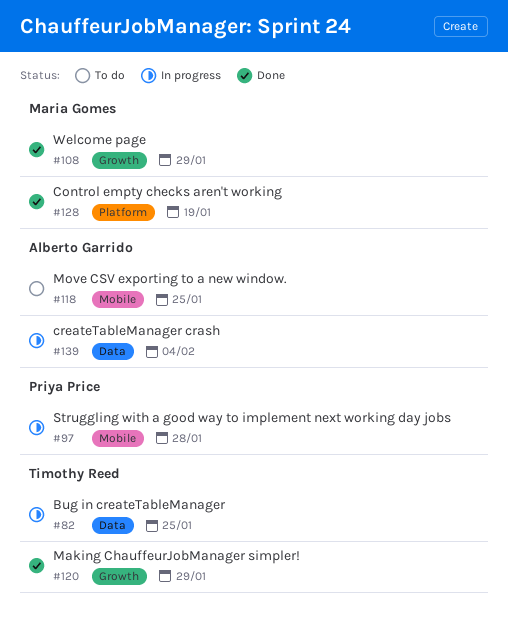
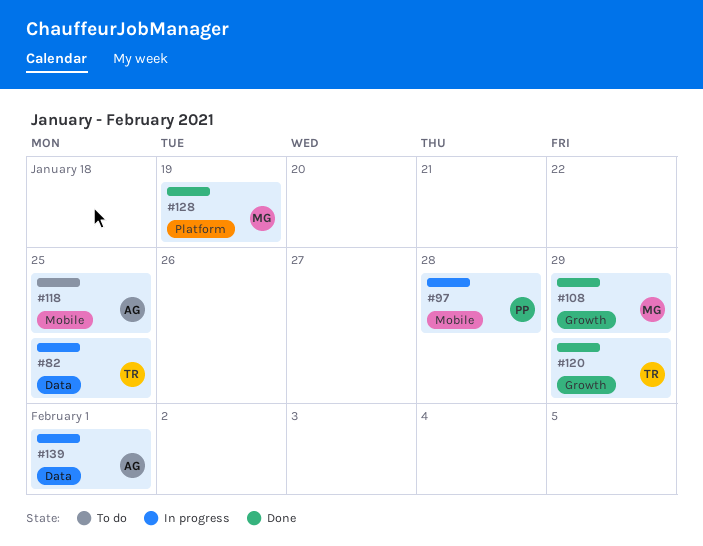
#139, due: Feb 4 -> Feb 1

